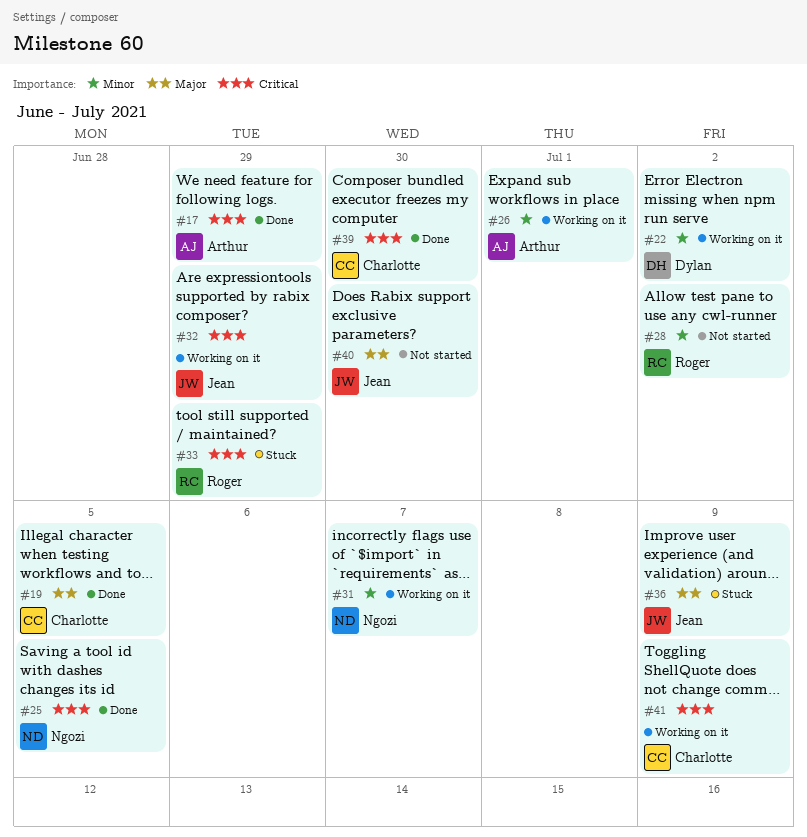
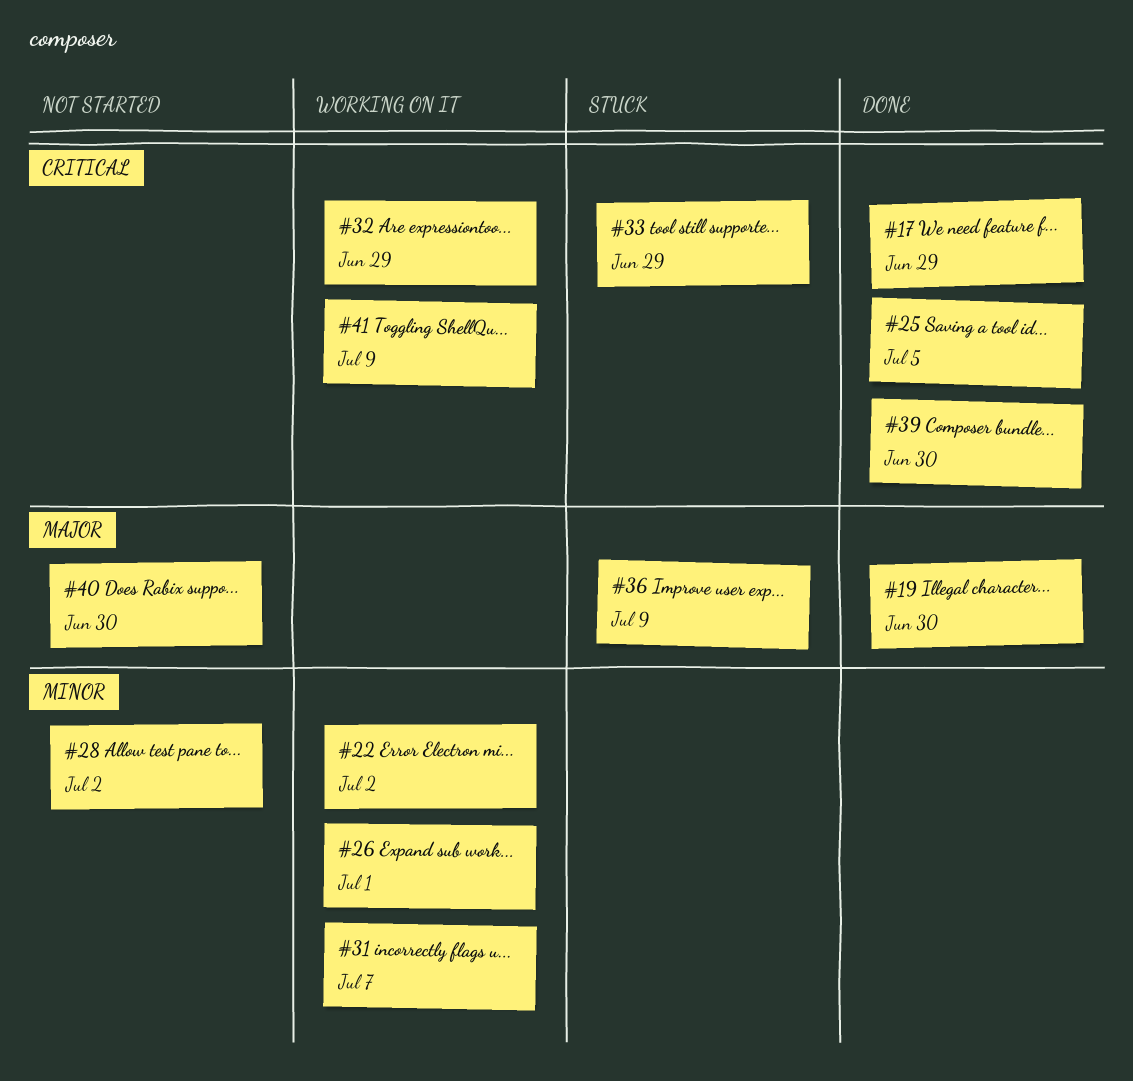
#19, due: Jul 5 -> Jun 30

